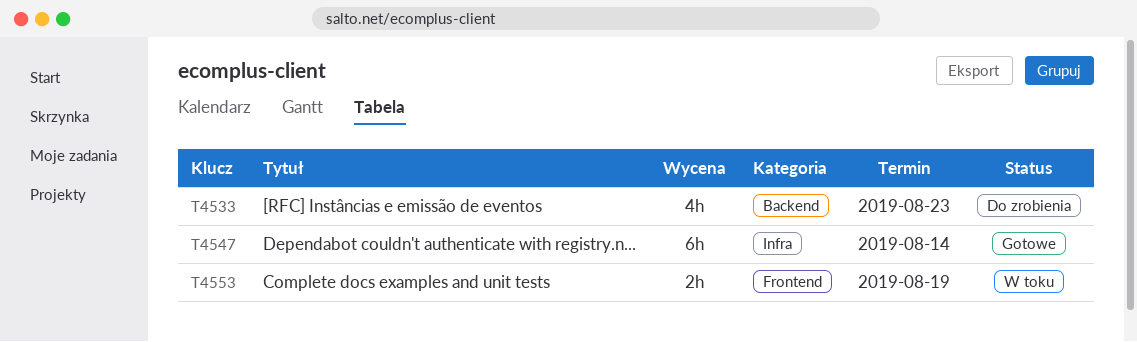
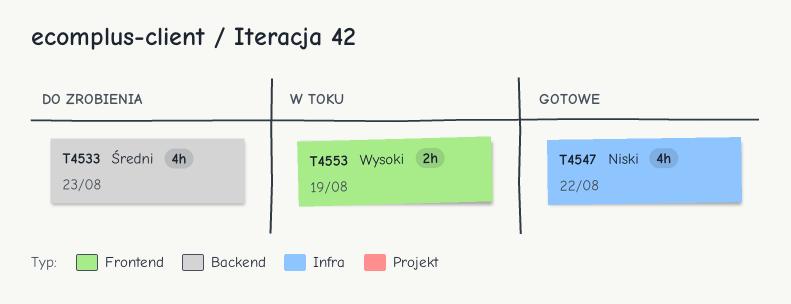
T4547, estimate: 6h -> 4h
T4547, due: Aug 14 -> Aug 22

